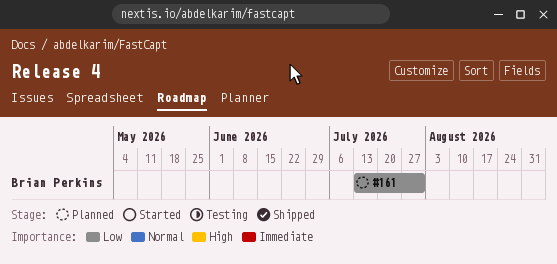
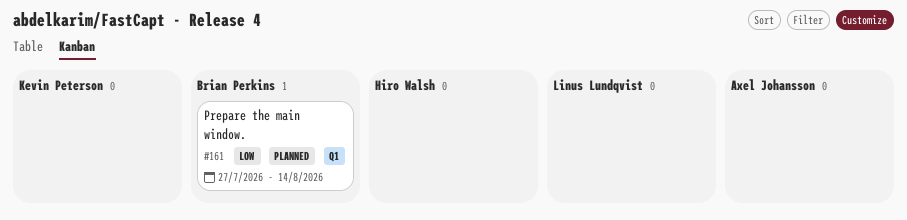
#161, start: Jul 13 -> Jul 27
#161, due: Jul 31 -> Aug 14

